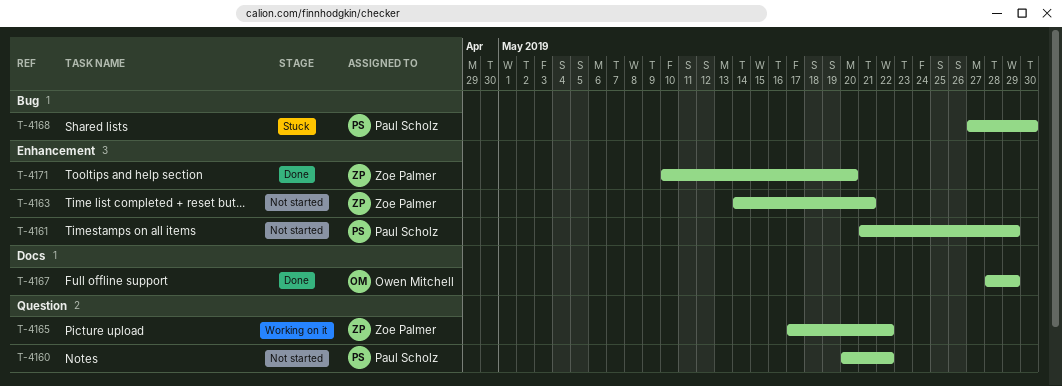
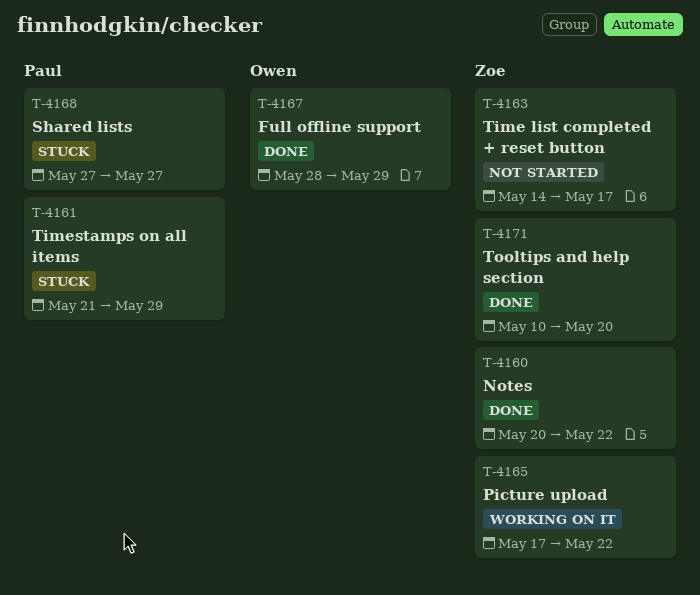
T-4160, status: Not started -> Done
T-4160, owner: Paul Scholz -> Zoe Palmer
T-4161, status: Not started -> Stuck
T-4163, due: May 21 -> May 17
T-4168, due: May 30 -> May 27

